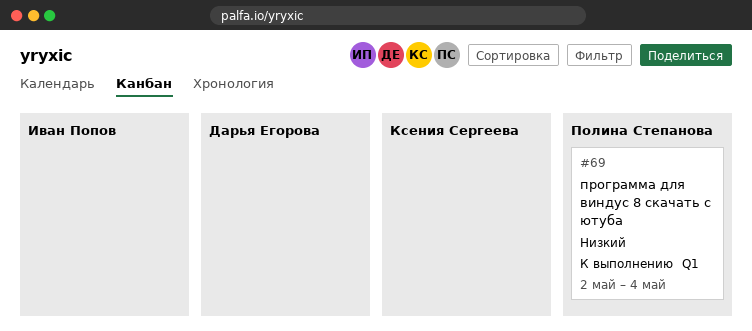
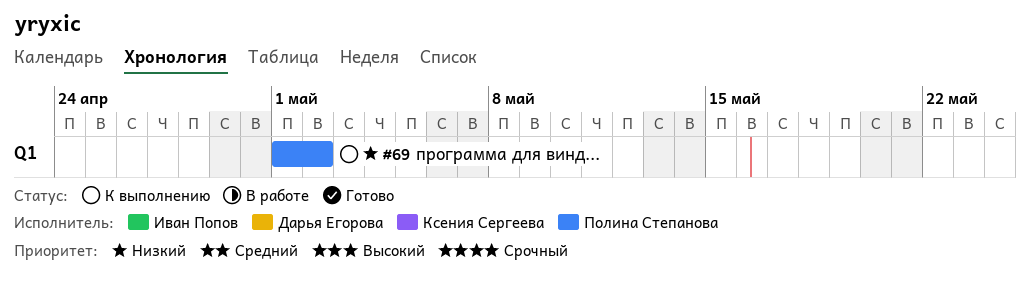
#69, start: May 2 -> May 1
#69, due: May 4 -> May 2

